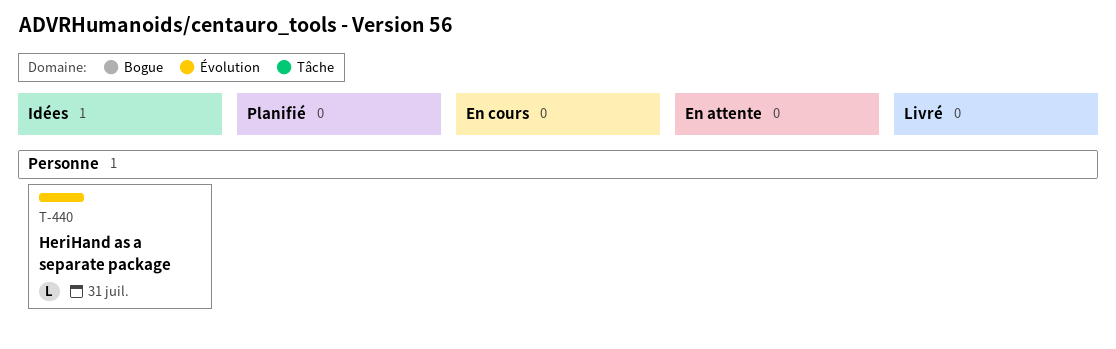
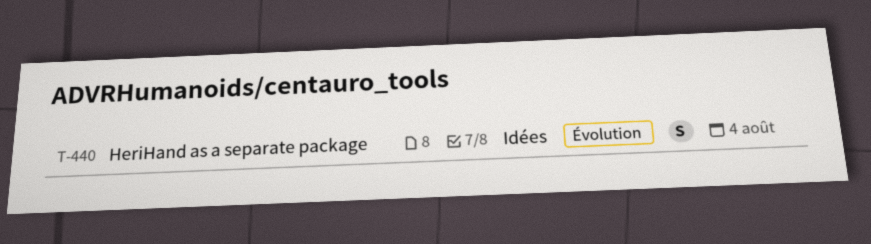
T-440, estimate: L -> S
T-440, due: Jul 31 -> Aug 4

